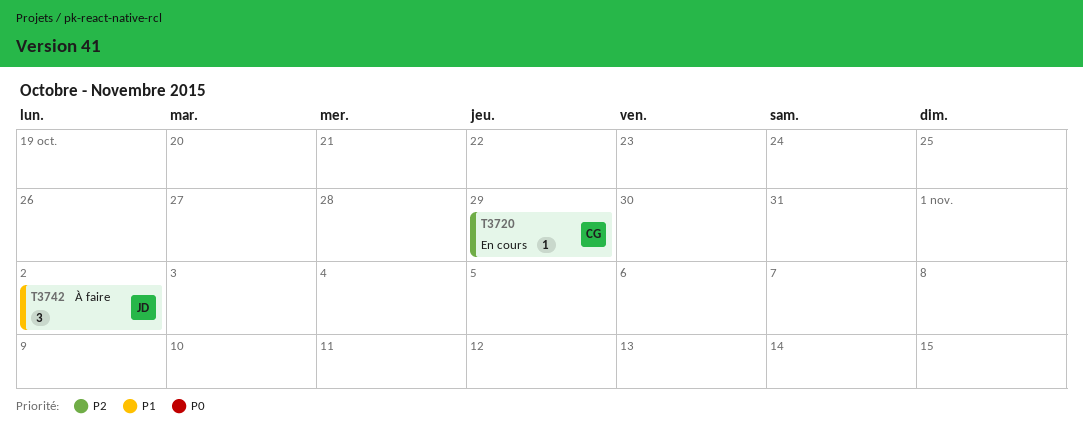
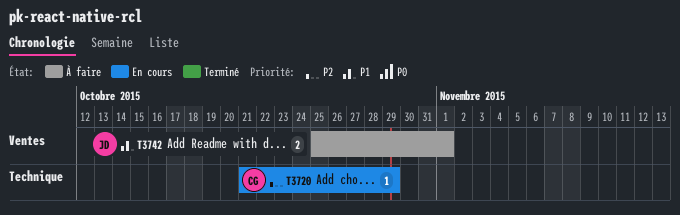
T3742, estimate: 3 -> 2
T3742, due: Nov 2 -> Nov 1

